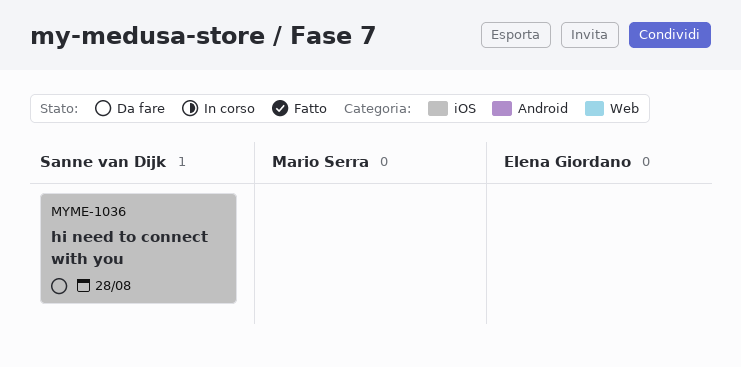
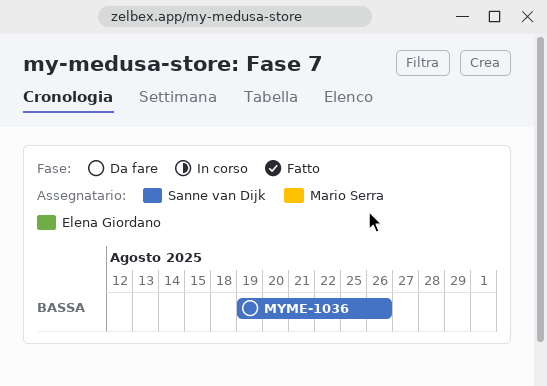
MYME-1036, due: Aug 28 -> Aug 26

